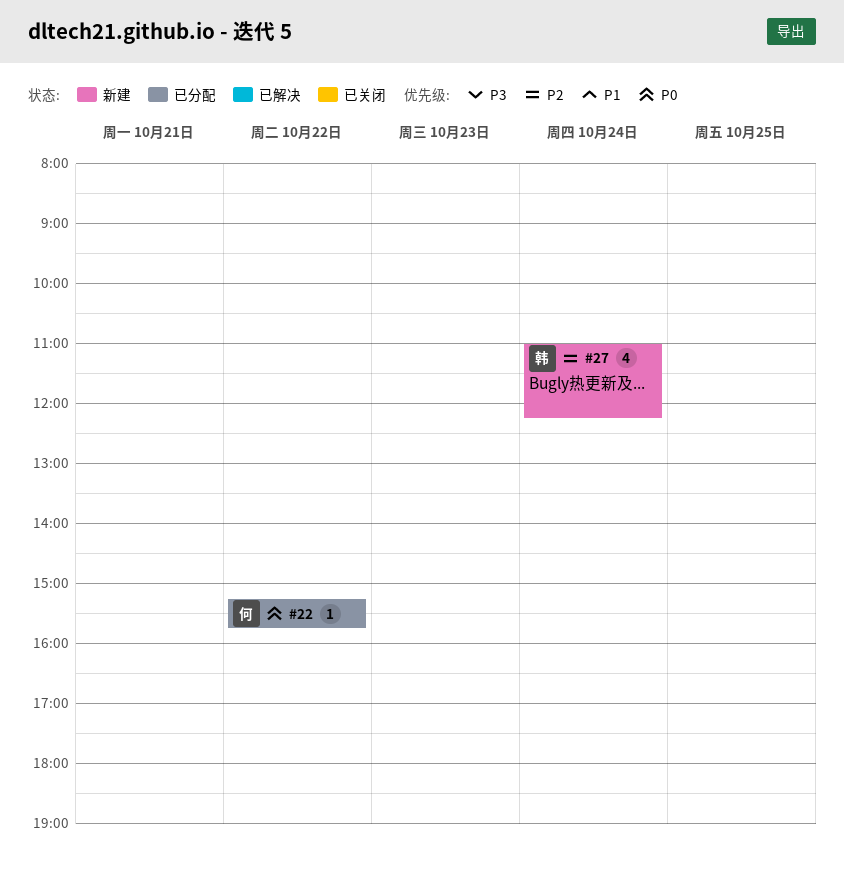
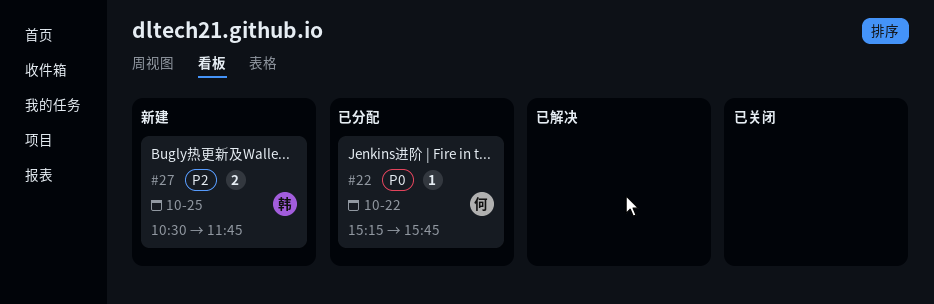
#27, estimate: 4 -> 2
#27, day: Oct 24 -> Oct 25
#27, begins: 11:00 -> 10:30
#27, ends: 12:15 -> 11:45

